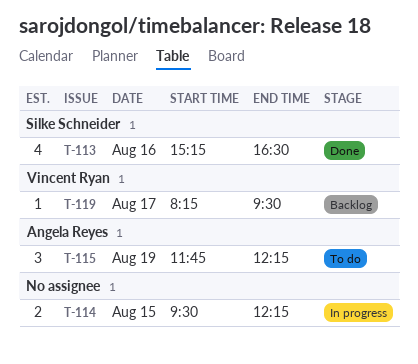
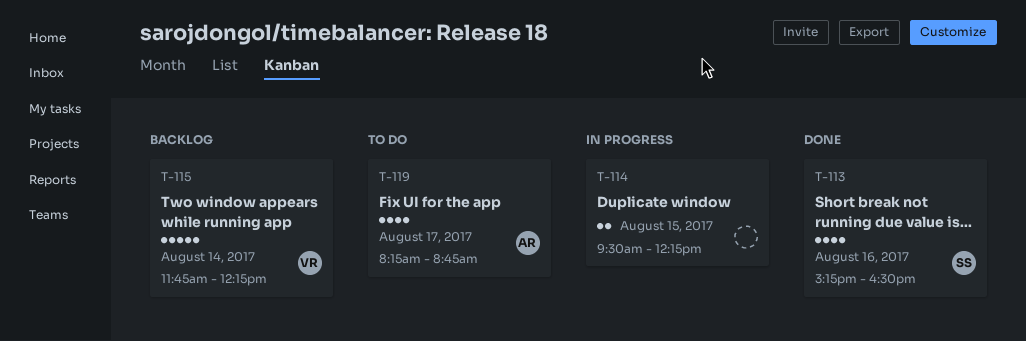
T-115, status: To do -> Backlog
T-115, owner: Angela Reyes -> Vincent Ryan
T-115, estimate: 3 -> 5
T-115, day: Aug 19 -> Aug 14
T-119, status: Backlog -> To do
T-119, owner: Vincent Ryan -> Angela Reyes
T-119, estimate: 1 -> 4
T-119, ends: 09:30 -> 08:45

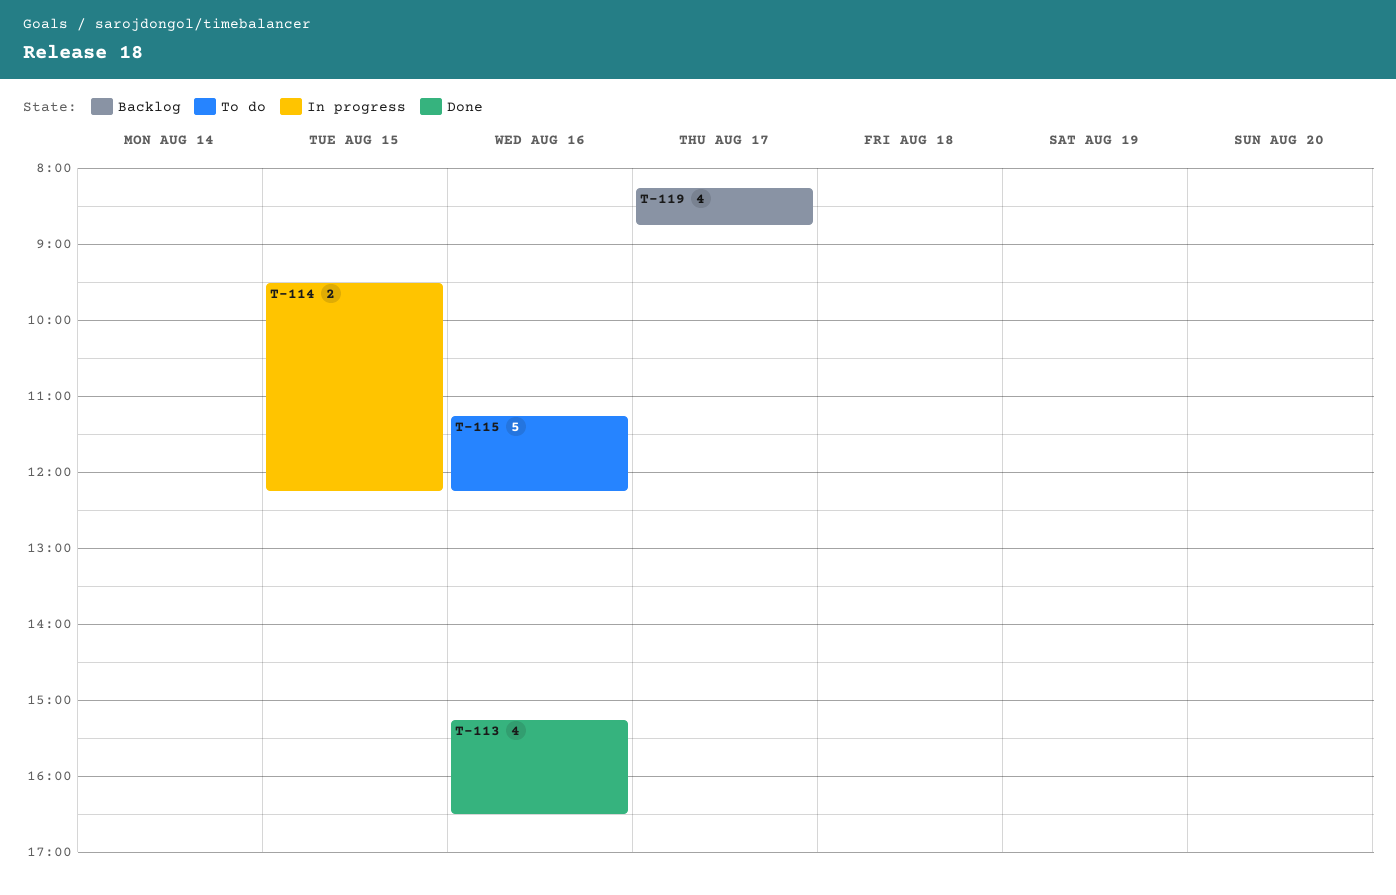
T-115, status: Backlog -> To do
T-115, day: Aug 14 -> Aug 16
T-115, begins: 11:45 -> 11:15
T-119, status: To do -> Backlog

